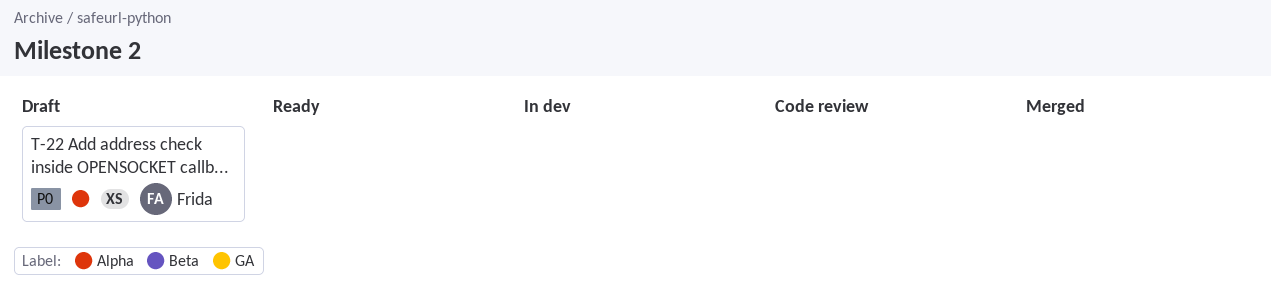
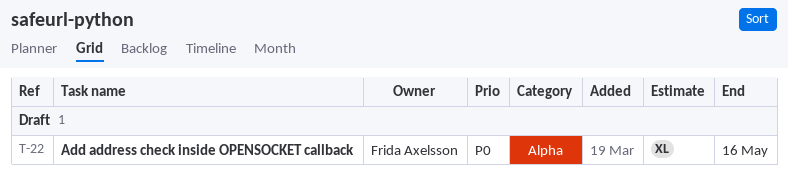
T-22, estimate: XS -> XL

